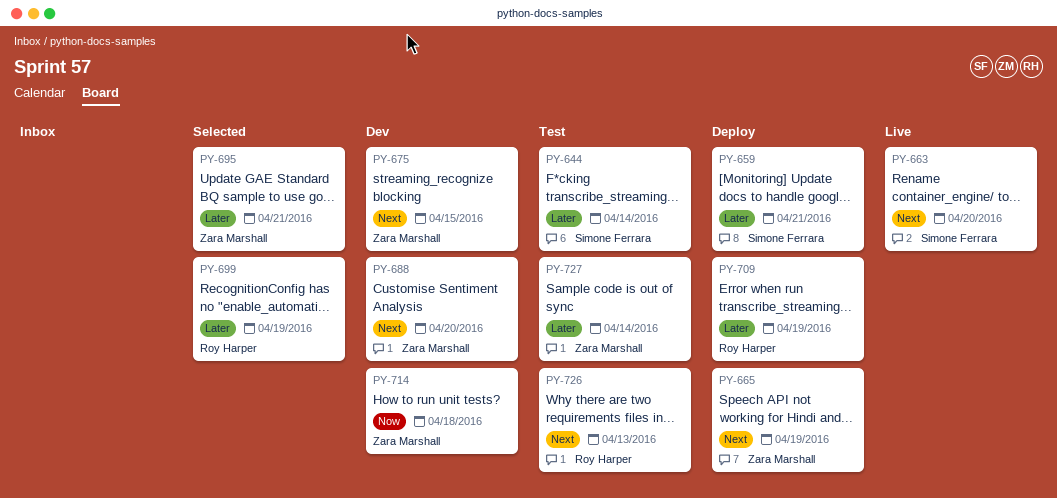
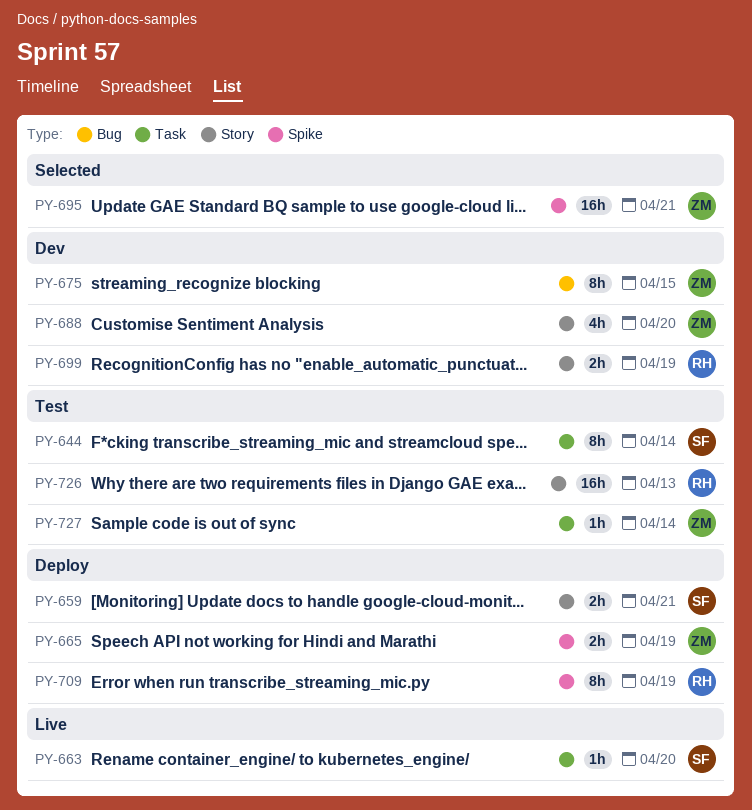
PY-699, status: Selected -> Dev
PY-714: present -> none

